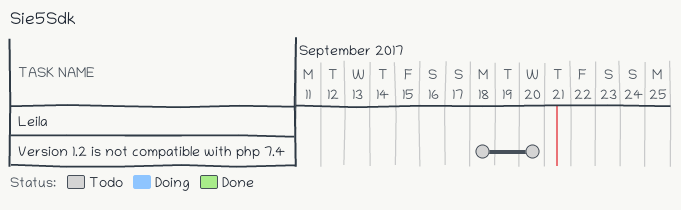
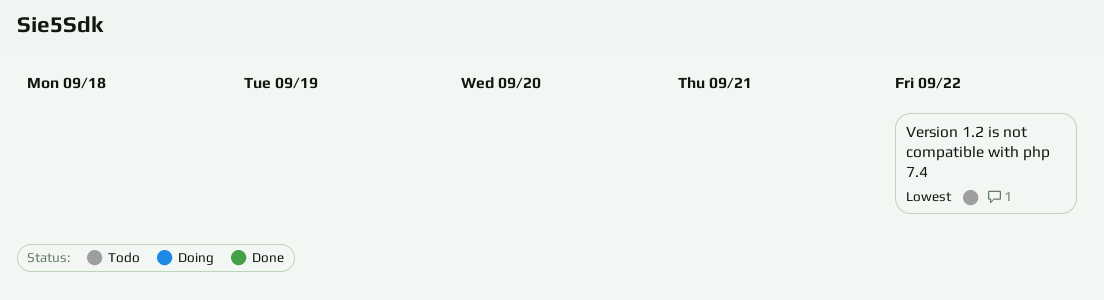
Version 1.2 is not compatible with php 7.4, due: Sep 20 -> Sep 22

